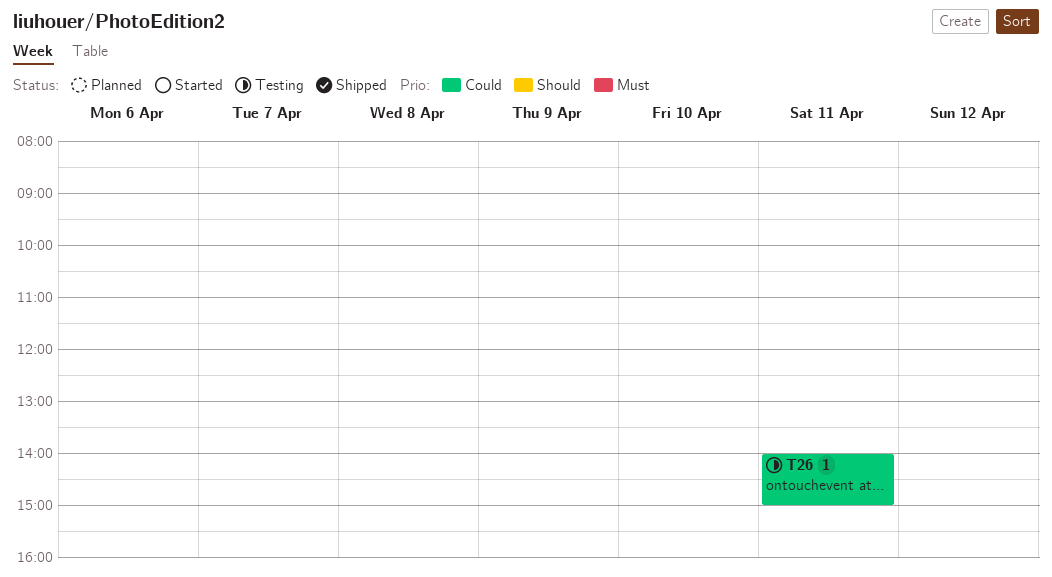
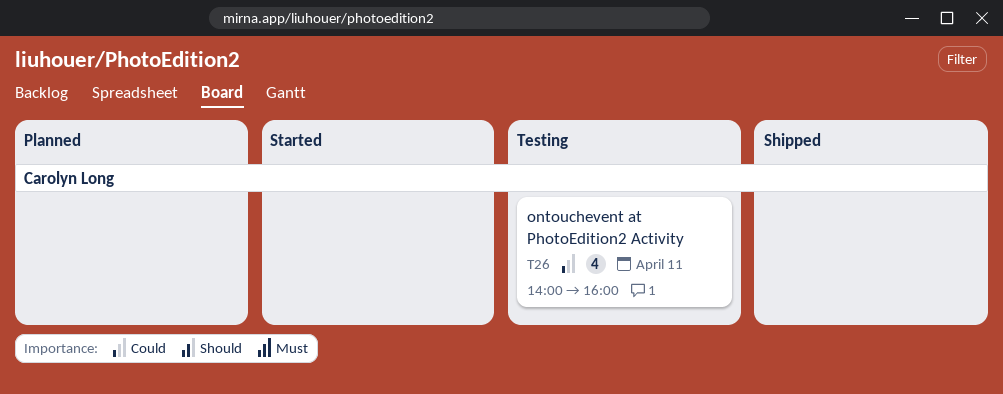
T26, estimate: 1 -> 4
T26, ends: 15:00 -> 16:00

